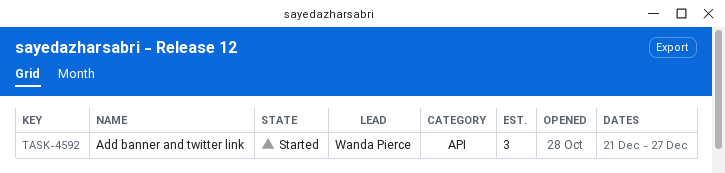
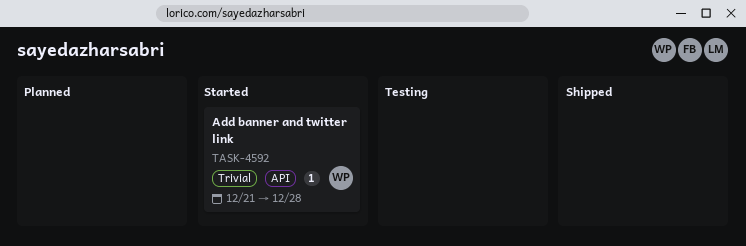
TASK-4592, estimate: 3 -> 1
TASK-4592, due: Dec 27 -> Dec 28

